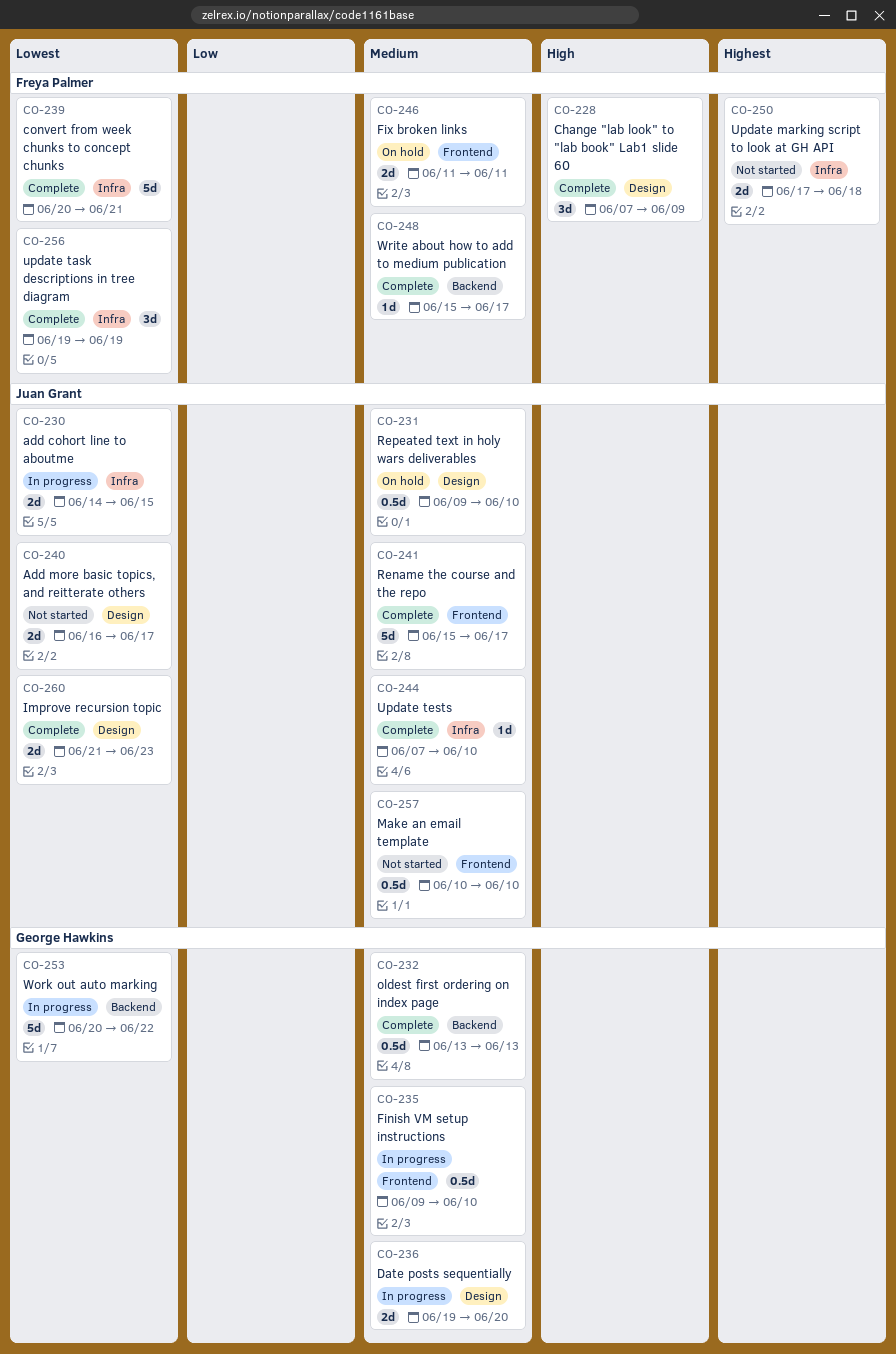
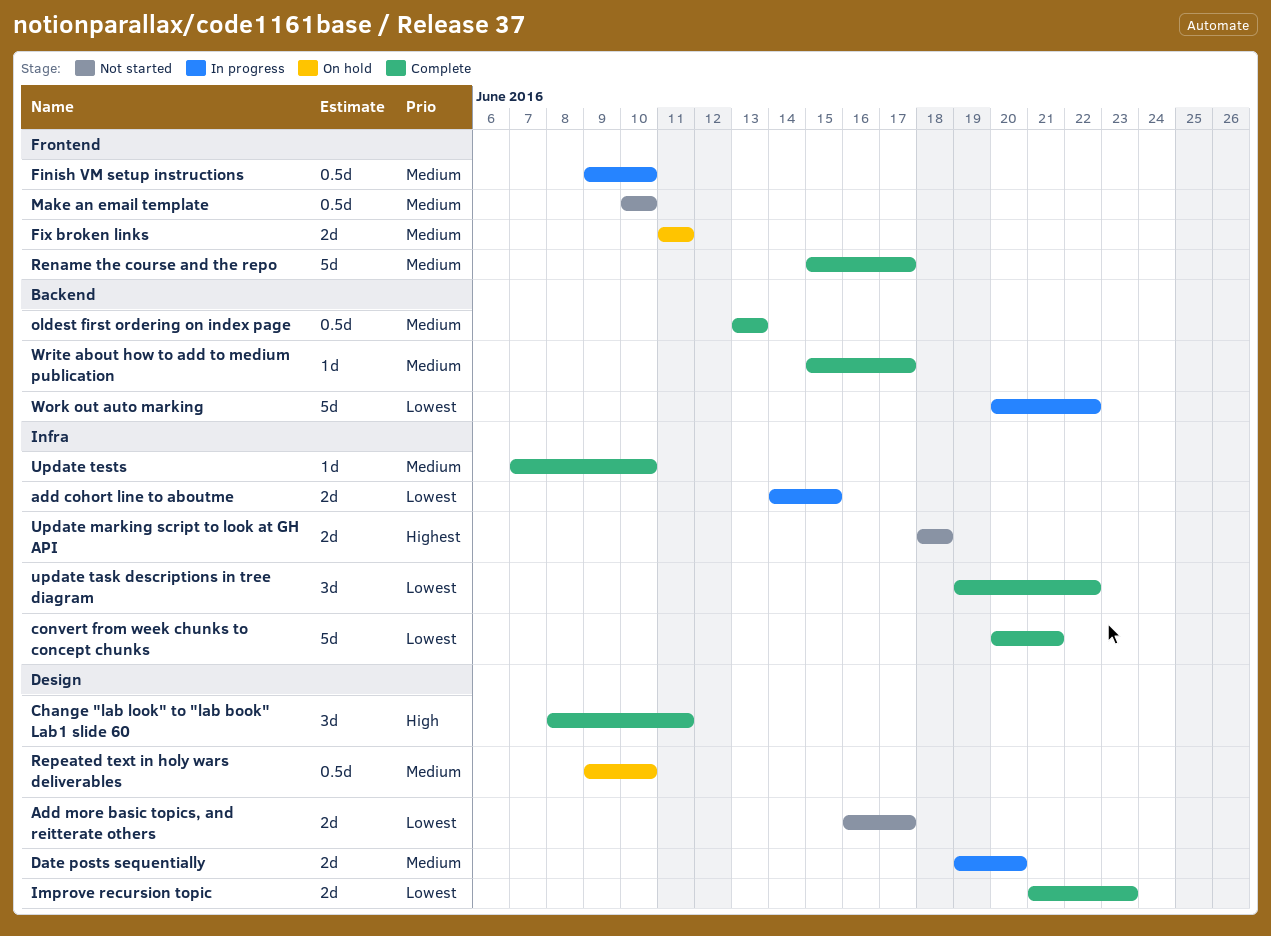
Change "lab look" to "lab book" Lab1 slide 60, start: Jun 7 -> Jun 8
Change "lab look" to "lab book" Lab1 slide 60, due: Jun 9 -> Jun 11
Update marking script to look at GH API, start: Jun 17 -> Jun 18
update task descriptions in tree diagram, due: Jun 19 -> Jun 22

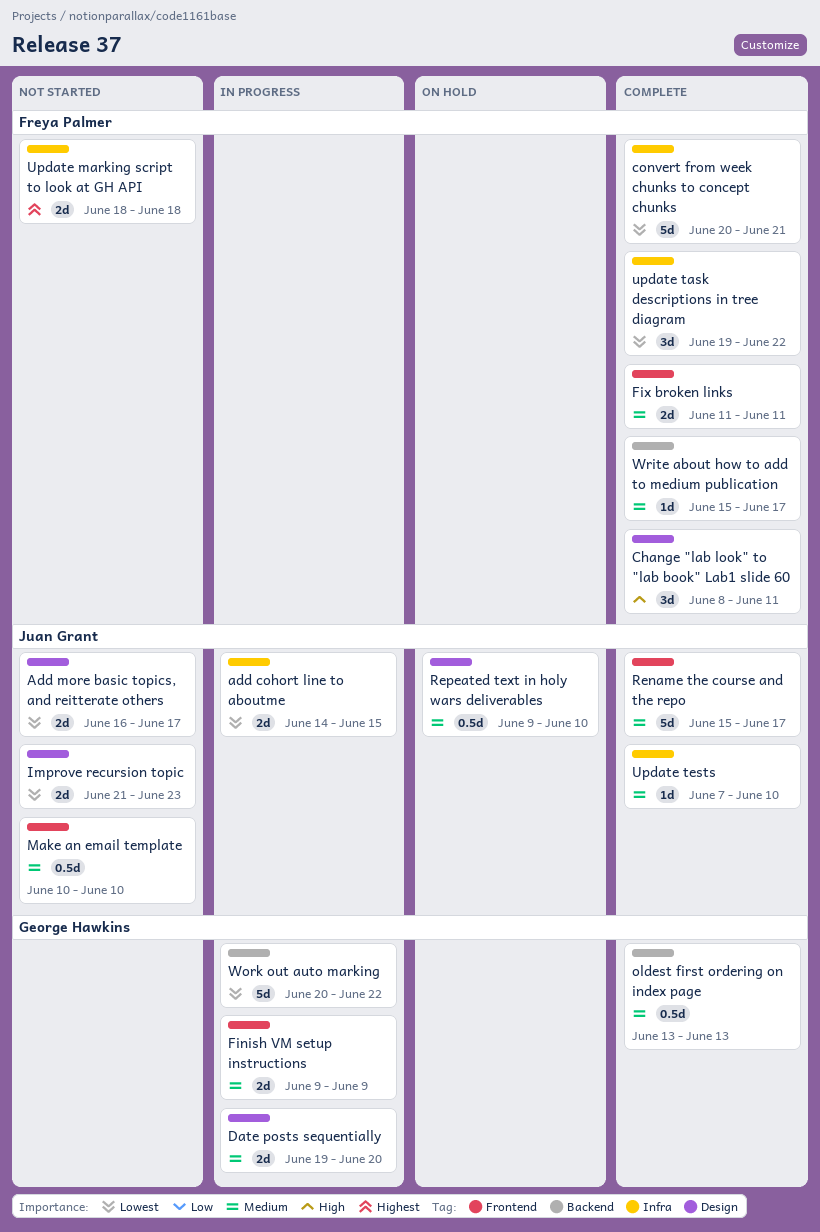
Finish VM setup instructions, estimate: 0.5d -> 2d
Finish VM setup instructions, due: Jun 10 -> Jun 9
Fix broken links, status: On hold -> Complete
Improve recursion topic, status: Complete -> Not started

